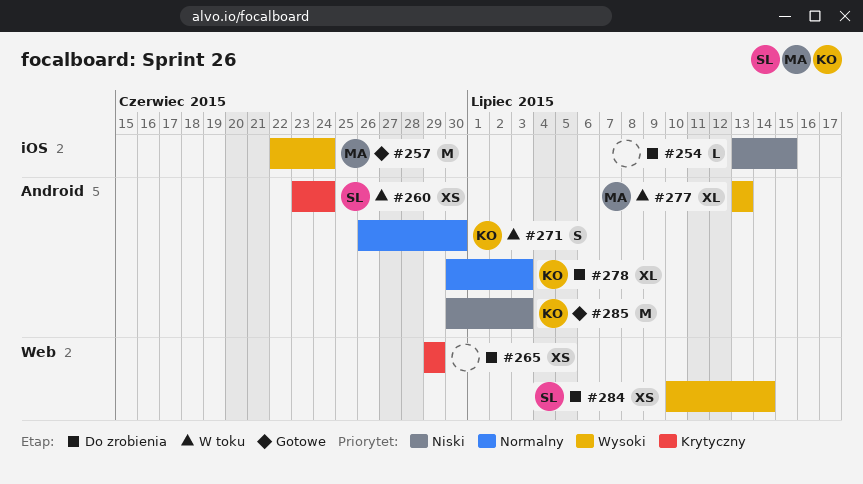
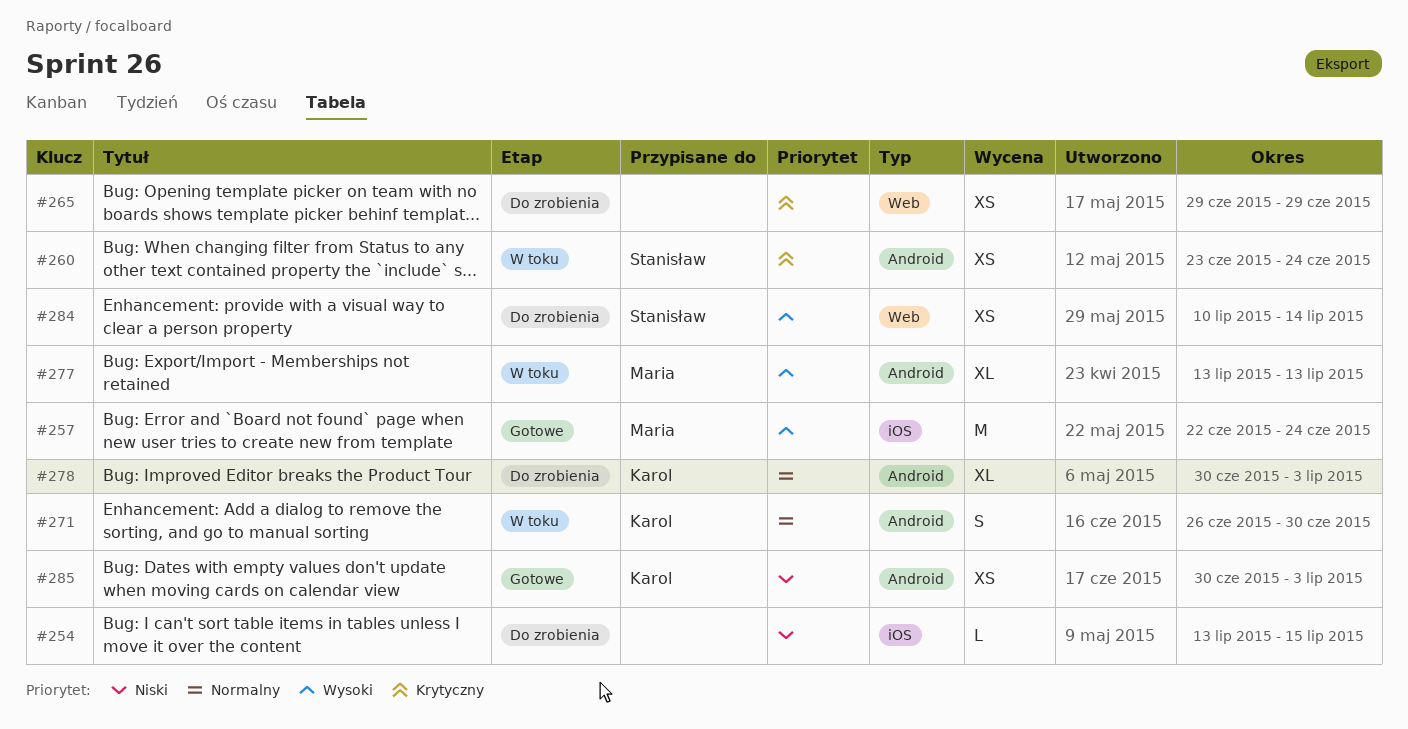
#285, estimate: M -> XS

